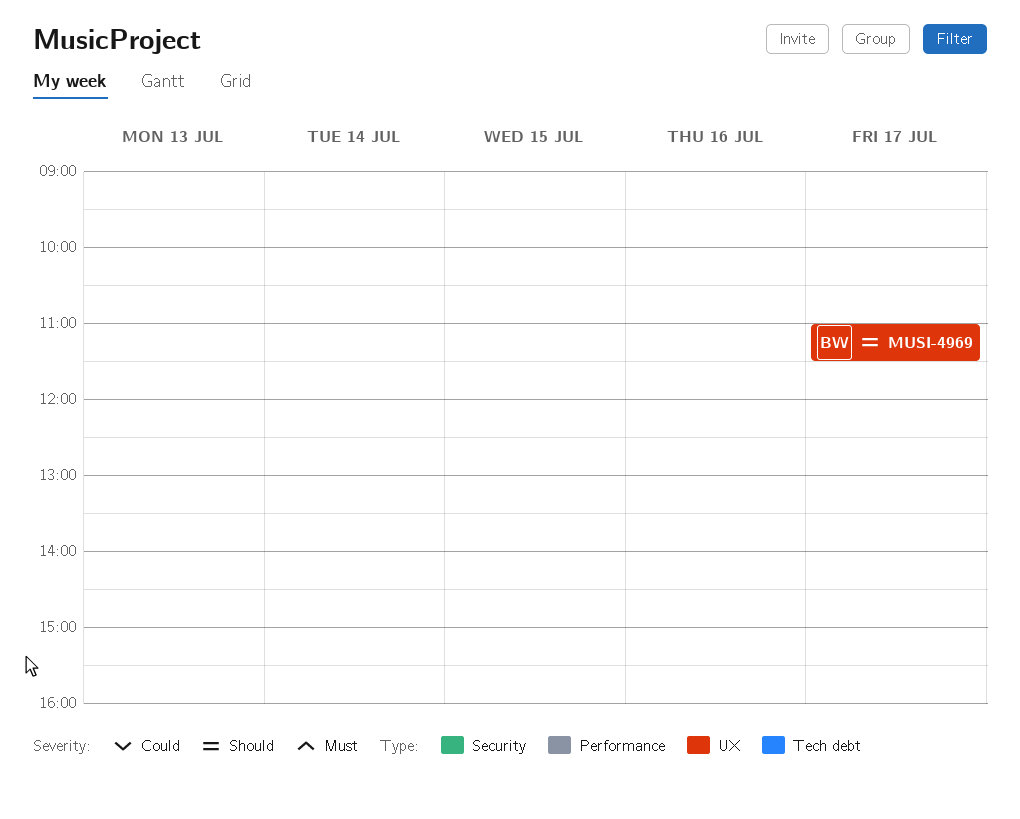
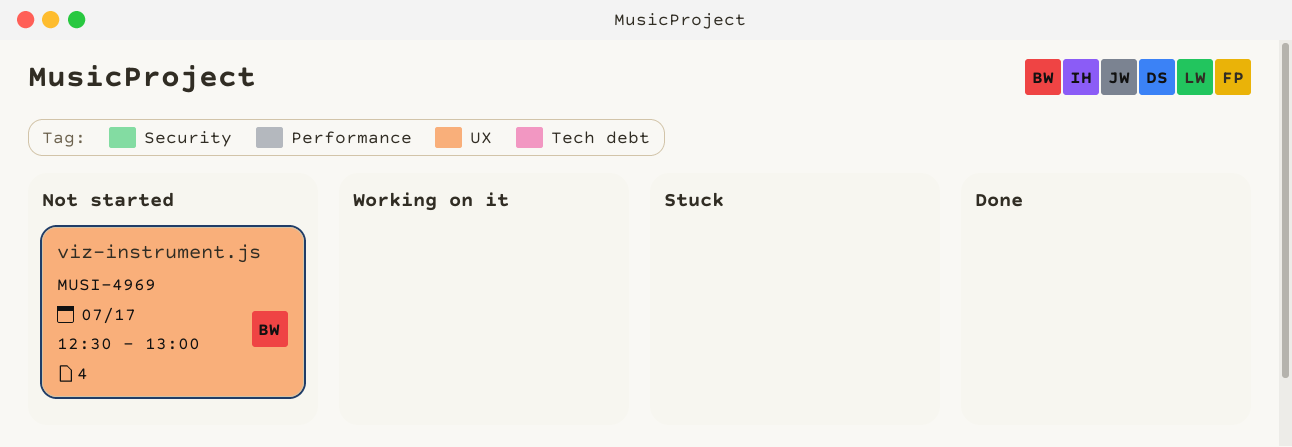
MUSI-4969, begins: 11:00 -> 12:30
MUSI-4969, ends: 11:30 -> 13:00

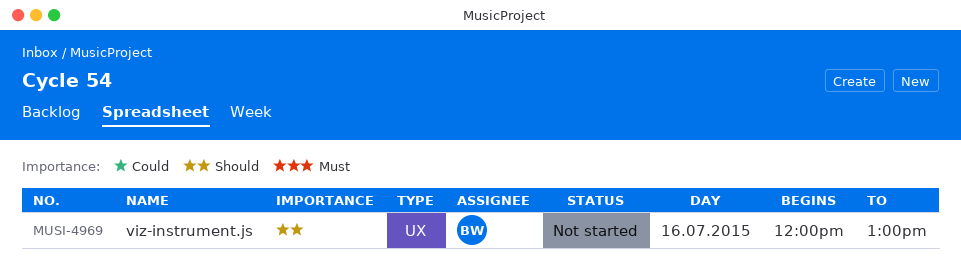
MUSI-4969, day: Jul 17 -> Jul 16
MUSI-4969, begins: 12:30 -> 12:00

